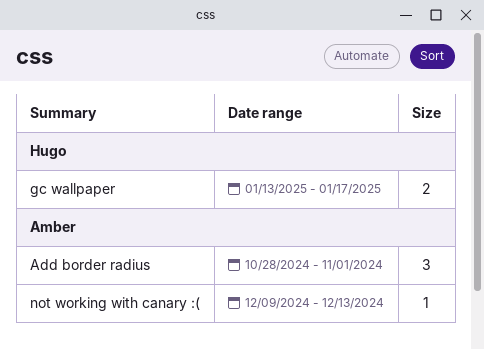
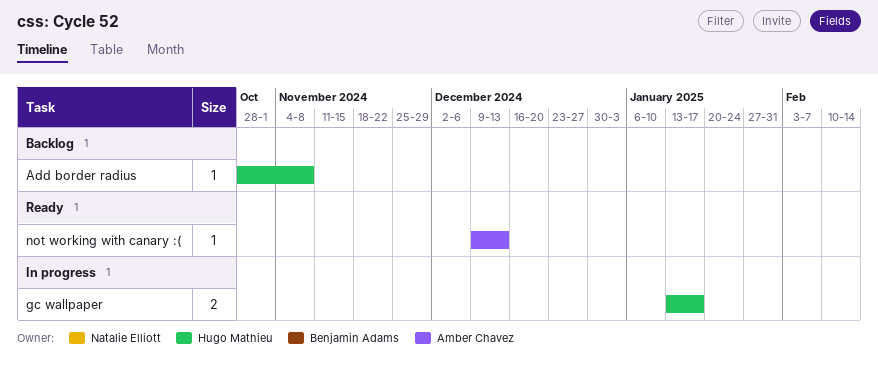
Add border radius, owner: Amber Chavez -> Hugo Mathieu
Add border radius, estimate: 3 -> 1
Add border radius, due: Nov 1 -> Nov 8

